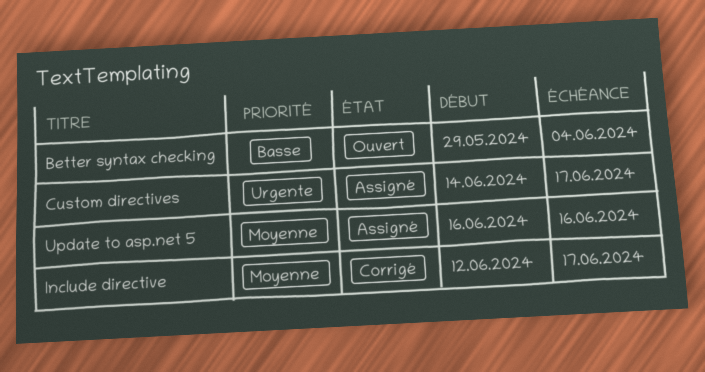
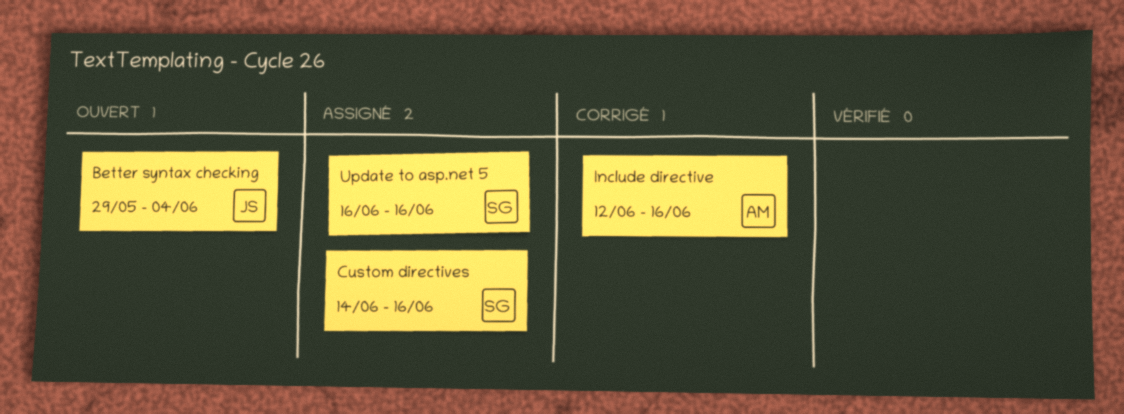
Custom directives, due: Jun 17 -> Jun 16
Include directive, due: Jun 17 -> Jun 16

